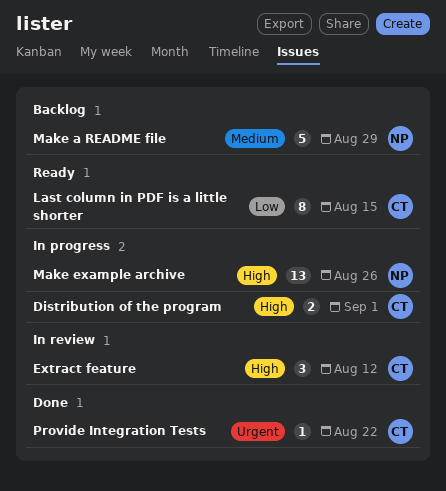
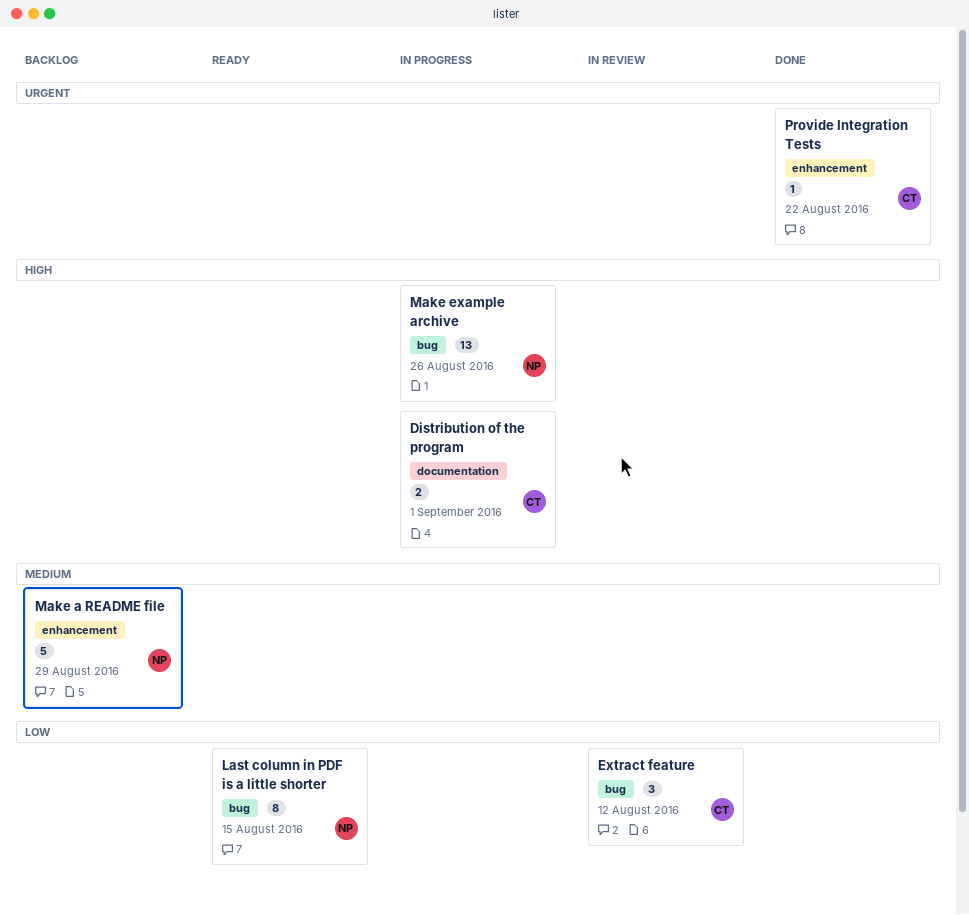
Extract feature, priority: High -> Low
Last column in PDF is a little shorter, owner: CT -> NP

